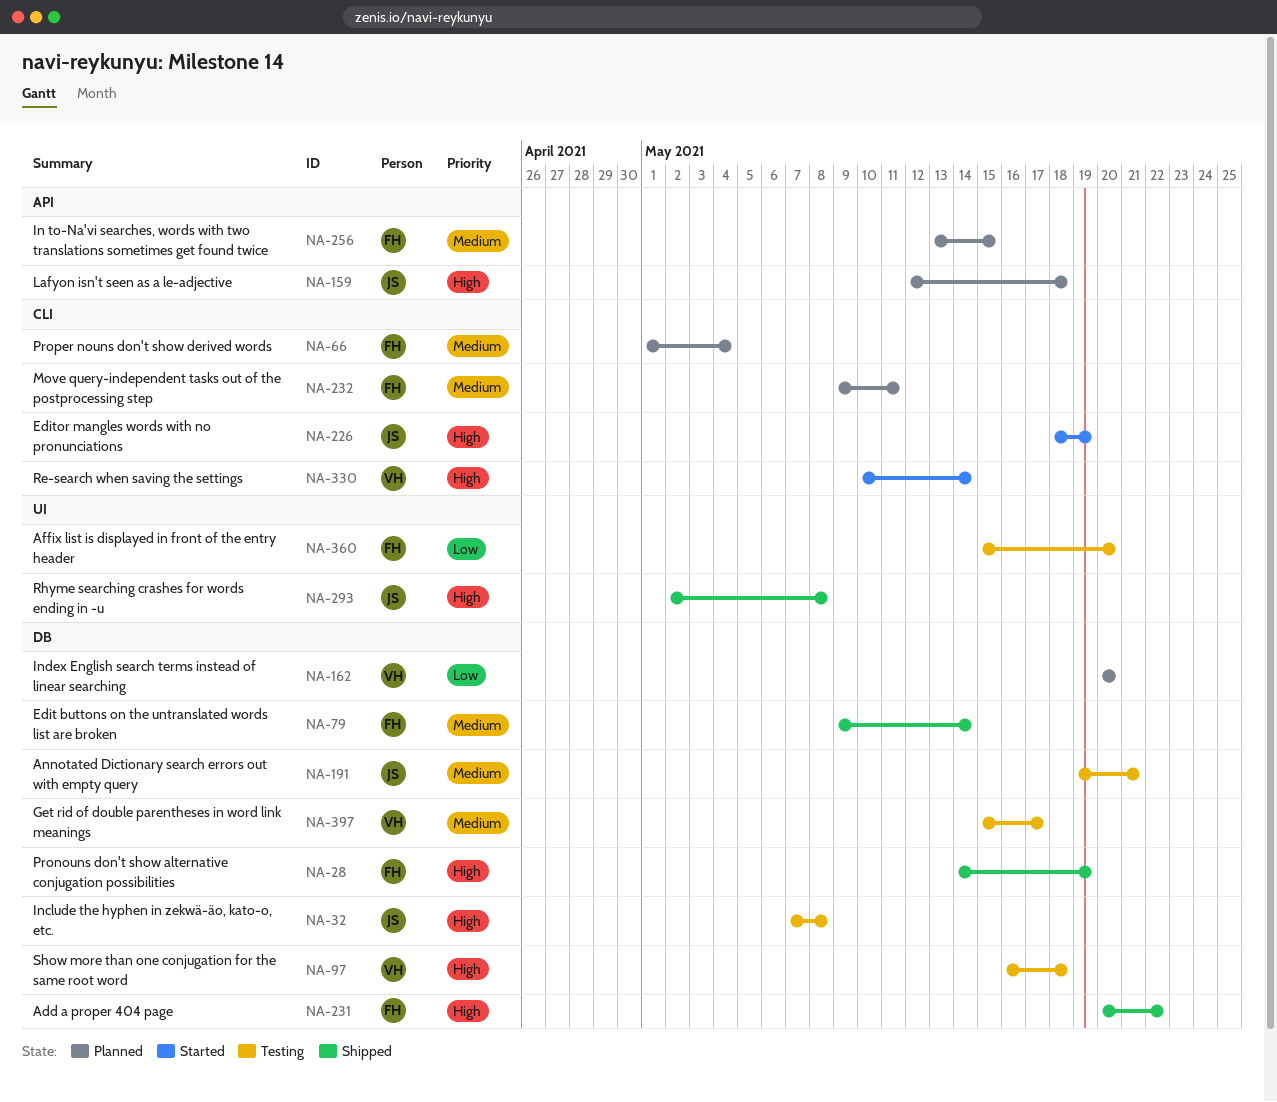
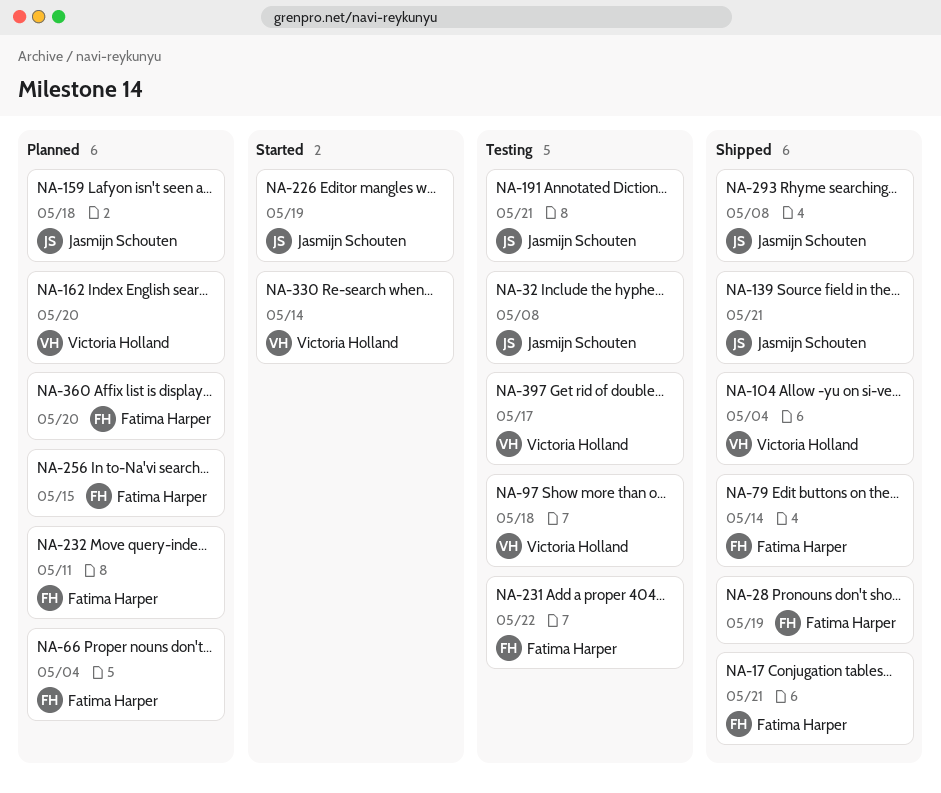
NA-17: none -> present
NA-104: none -> present
NA-139: none -> present
NA-231, status: Shipped -> Testing
NA-360, status: Testing -> Planned

